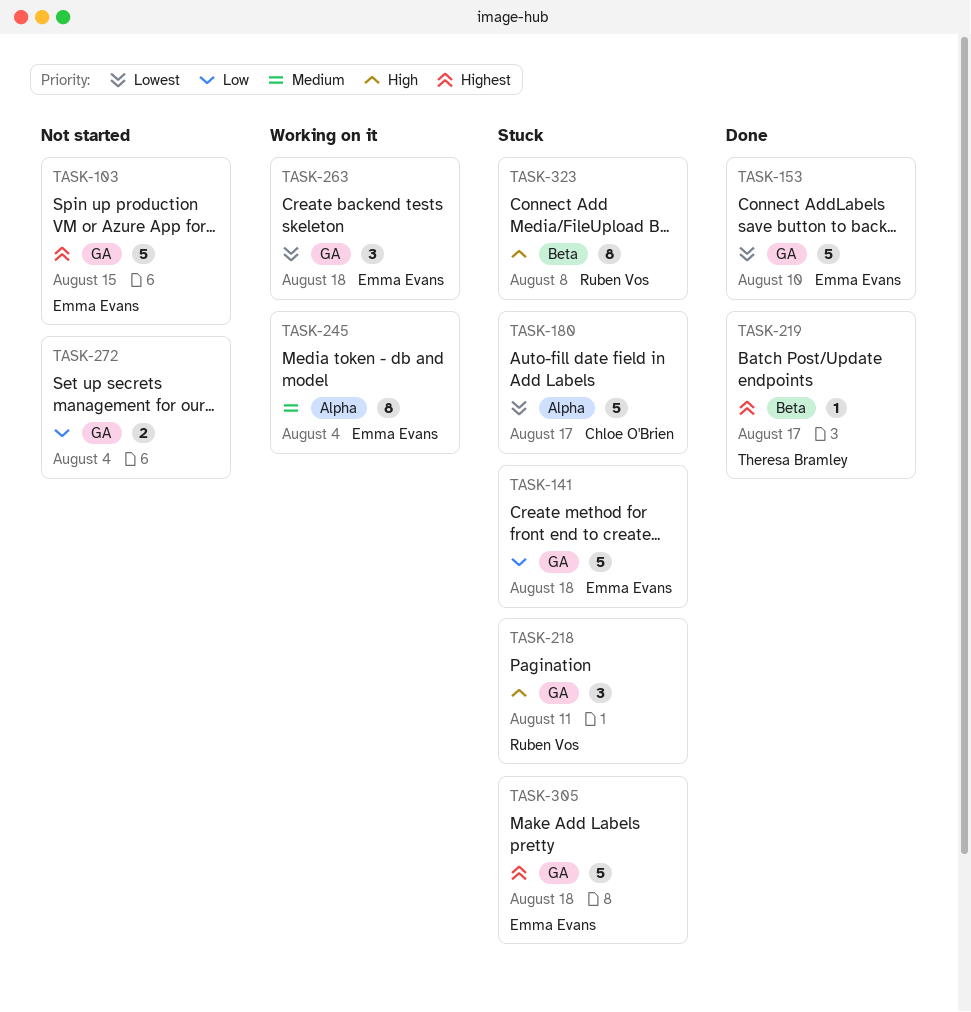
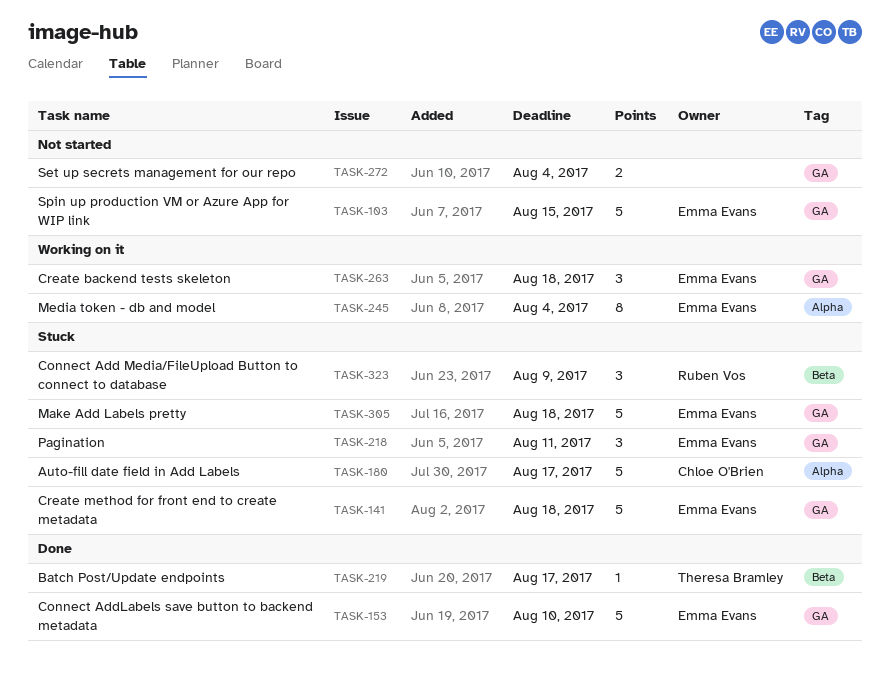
TASK-218, owner: Ruben Vos -> Emma Evans
TASK-323, estimate: 8 -> 3
TASK-323, due: Aug 8 -> Aug 9

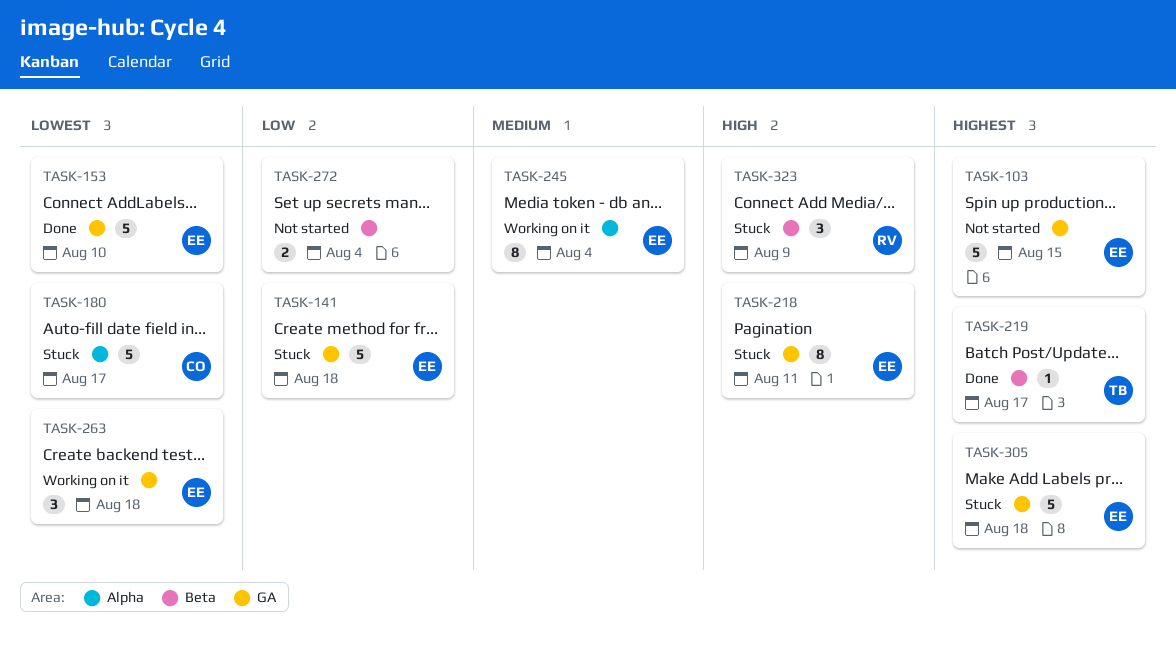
TASK-218, estimate: 3 -> 8
TASK-272, label: GA -> Beta

